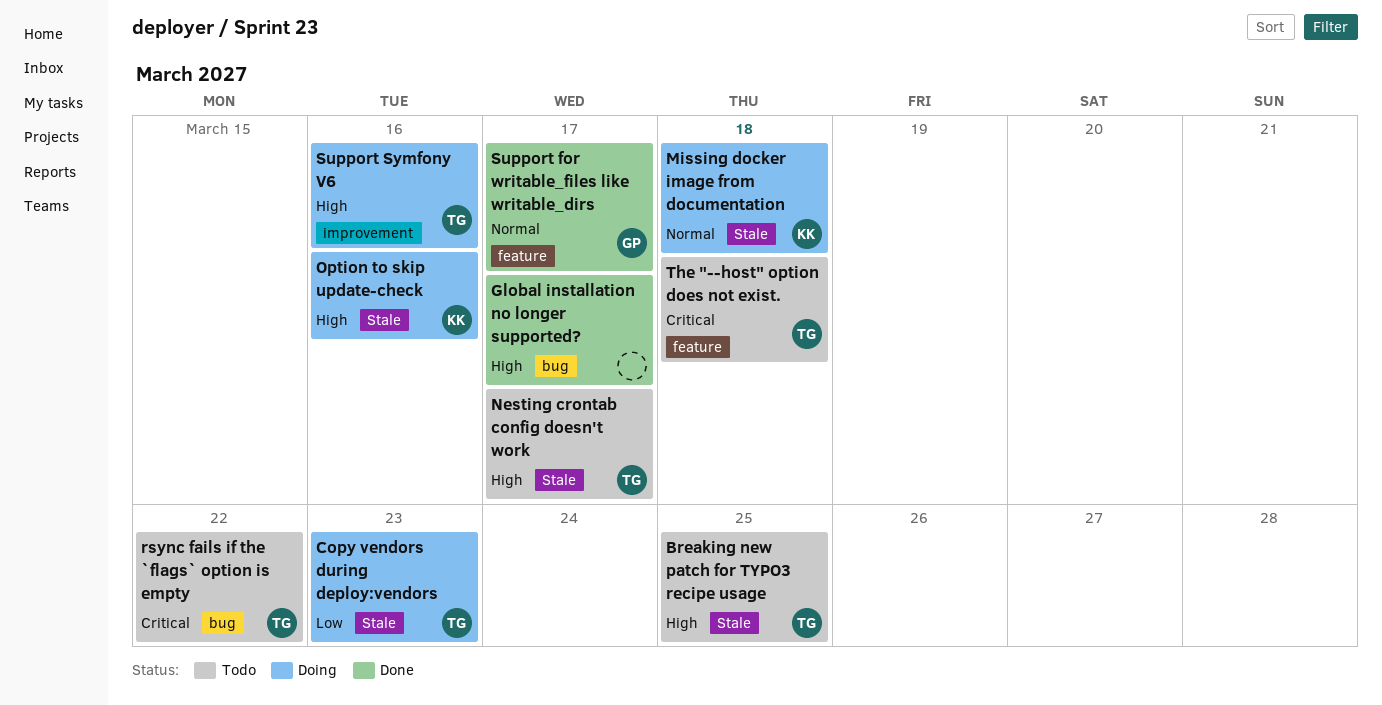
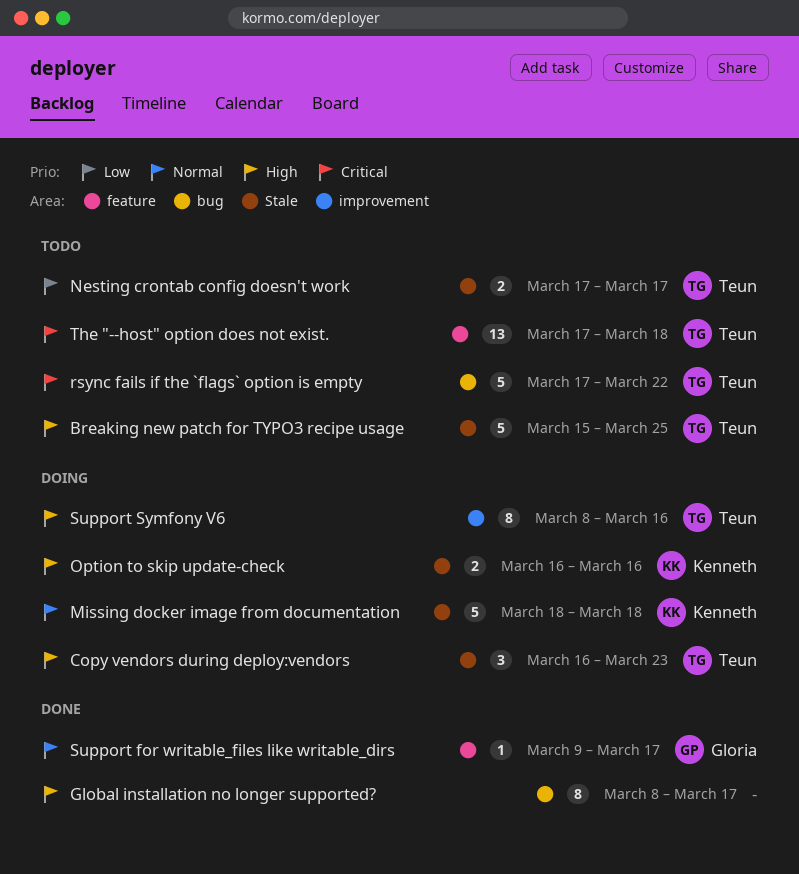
Copy vendors during deploy:vendors, priority: Low -> High
Nesting crontab config doesn't work, priority: High -> Low

